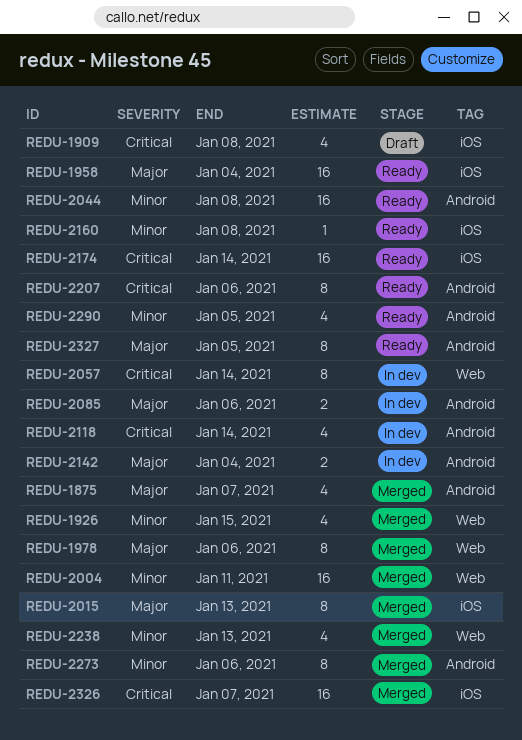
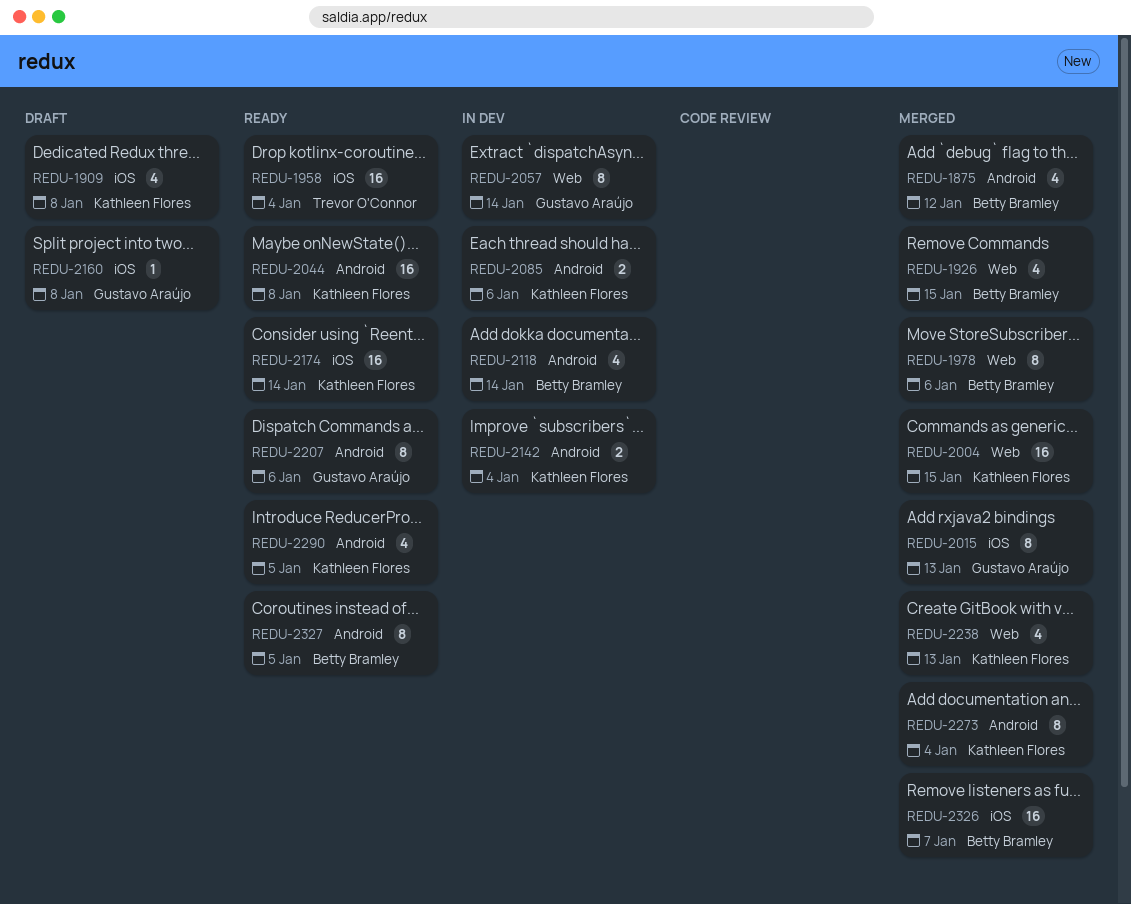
REDU-1875, due: Jan 7 -> Jan 12
REDU-2004, due: Jan 11 -> Jan 15
REDU-2160, status: Ready -> Draft
REDU-2273, due: Jan 6 -> Jan 4

